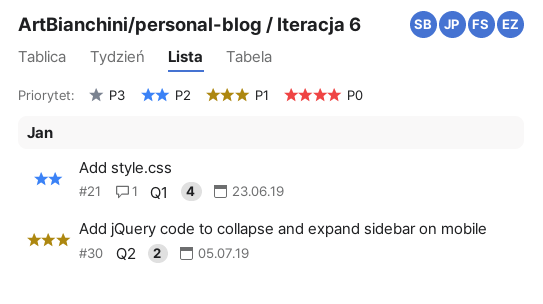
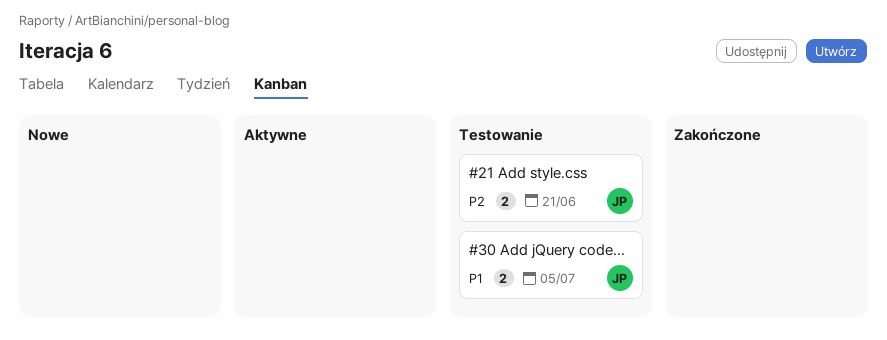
#21, estimate: 4 -> 2
#21, due: Jun 23 -> Jun 21

